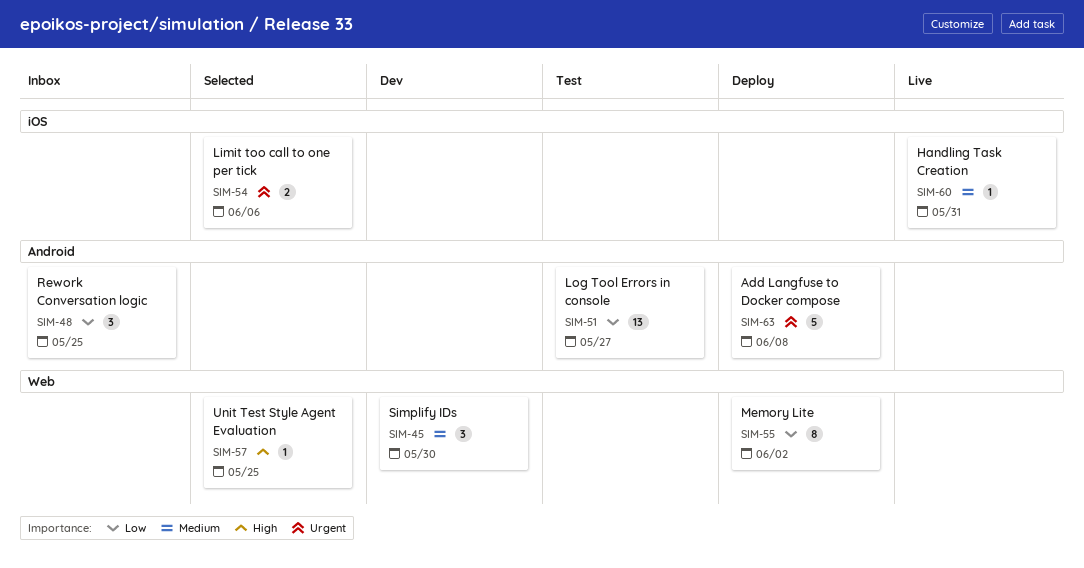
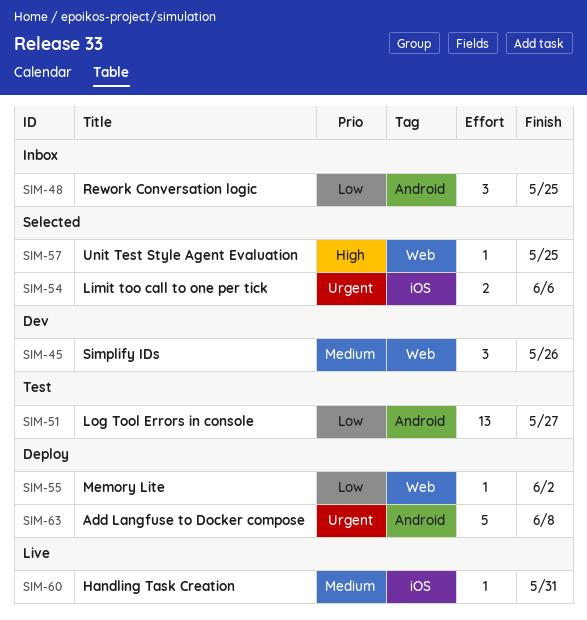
SIM-45, due: May 30 -> May 26
SIM-55, estimate: 8 -> 1

